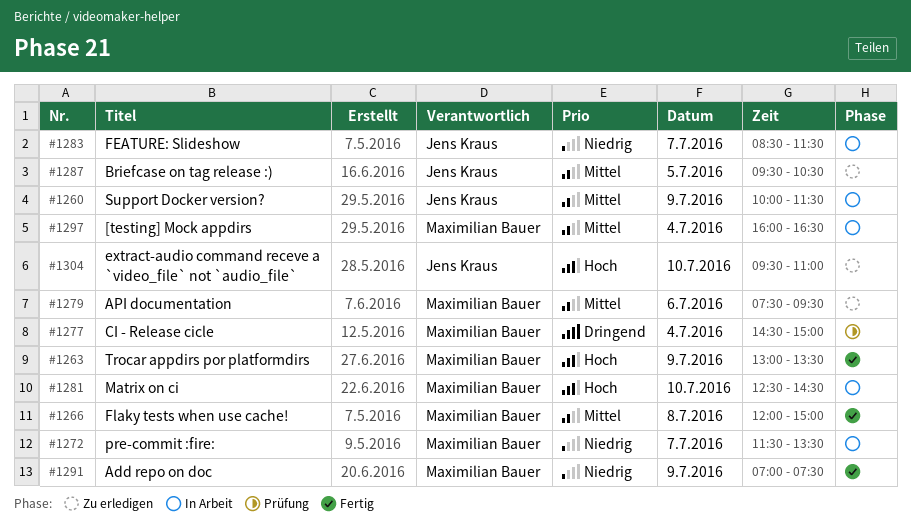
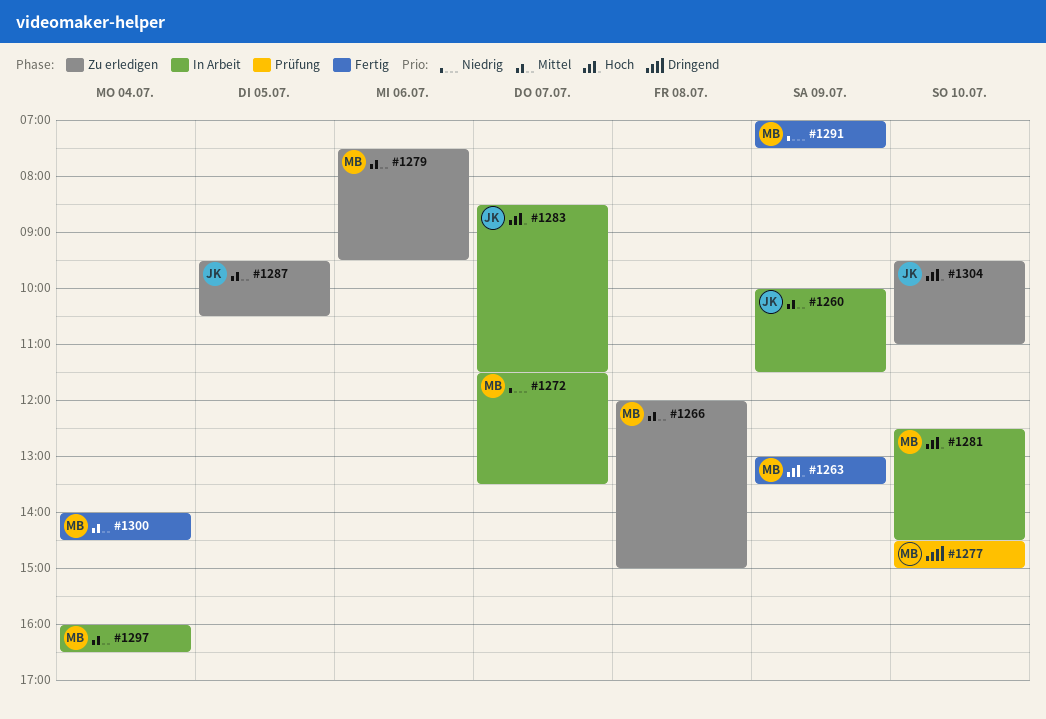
#1266, status: Fertig -> Zu erledigen
#1277, day: Jul 4 -> Jul 10
#1283, priority: Niedrig -> Hoch
#1300: none -> present

